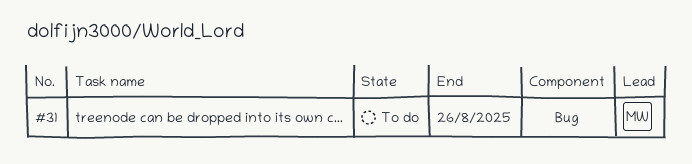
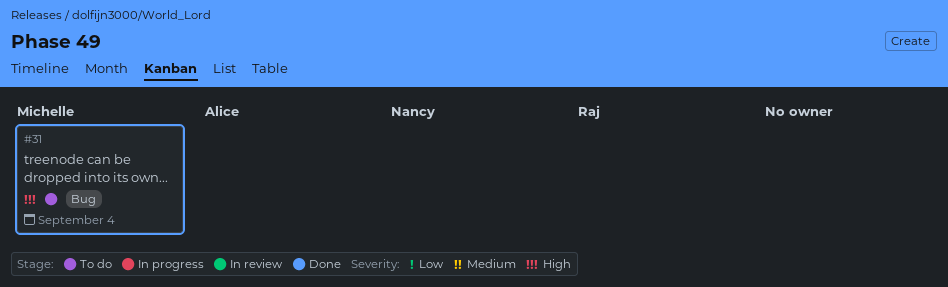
#31, due: Aug 26 -> Sep 4

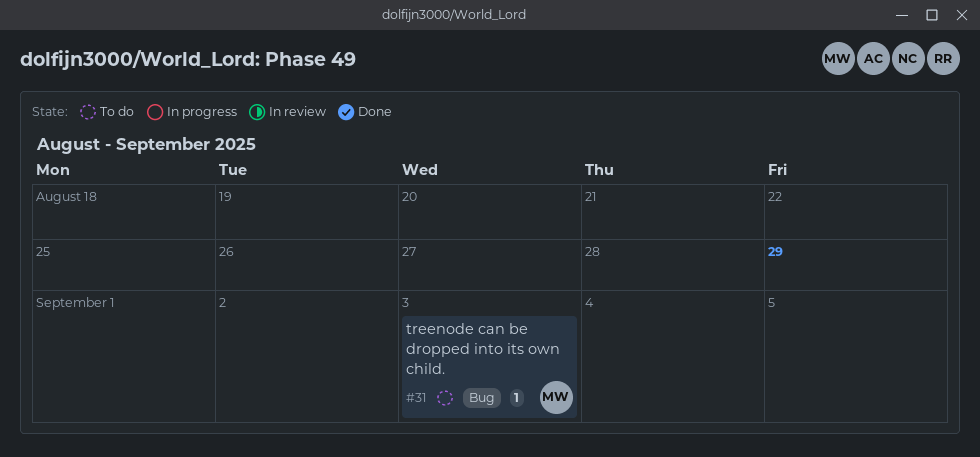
#31, due: Sep 4 -> Sep 3

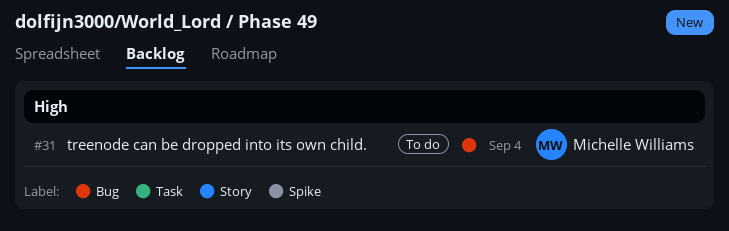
#31, due: Sep 3 -> Sep 4

